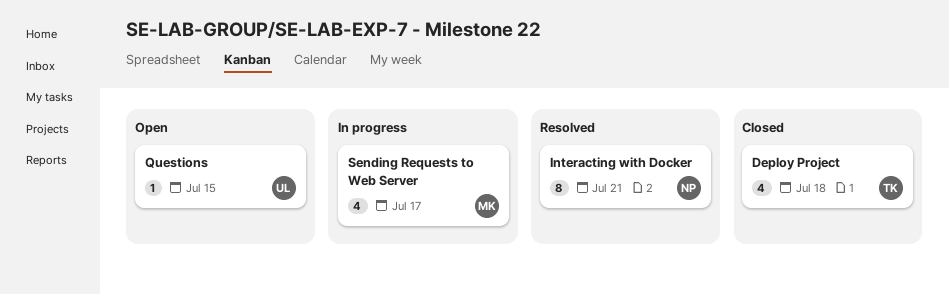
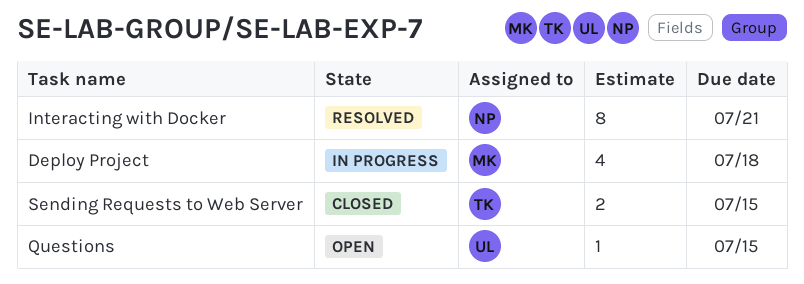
Deploy Project, status: Closed -> In progress
Deploy Project, owner: TK -> MK
Sending Requests to Web Server, status: In progress -> Closed
Sending Requests to Web Server, owner: MK -> TK
Sending Requests to Web Server, estimate: 4 -> 2
Sending Requests to Web Server, due: Jul 17 -> Jul 15

